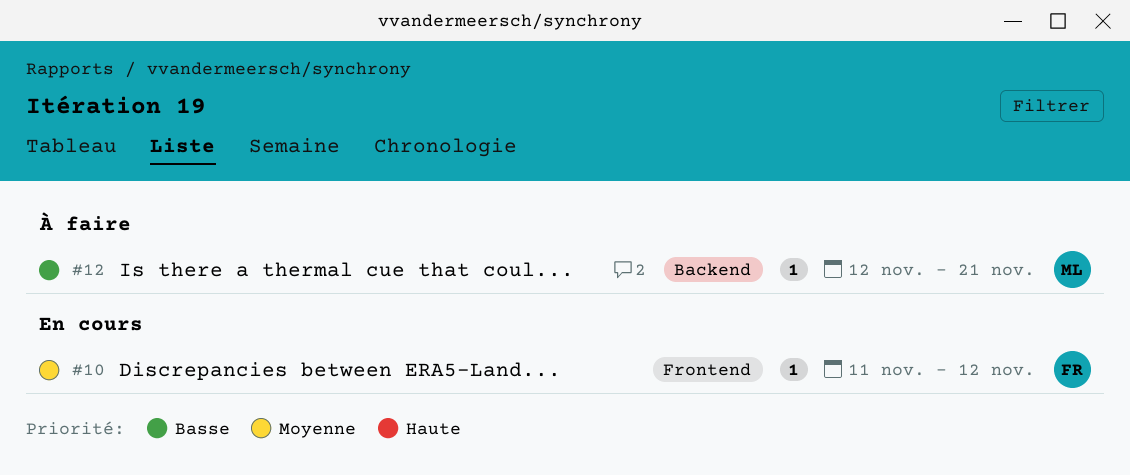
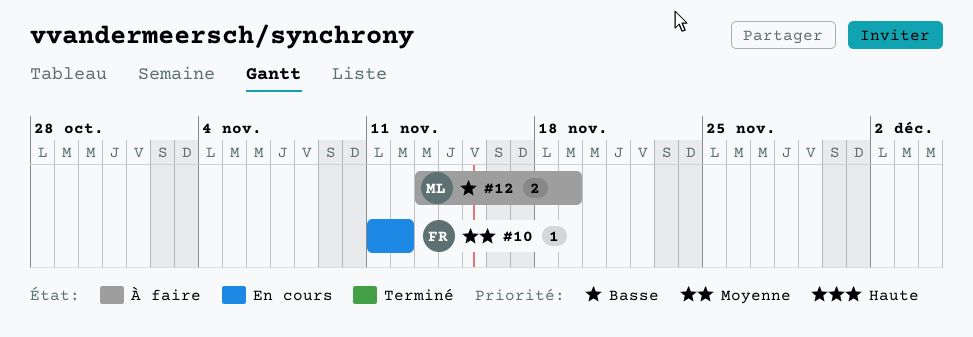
#12, estimate: 1 -> 2
#12, start: Nov 12 -> Nov 13
#12, due: Nov 21 -> Nov 19

